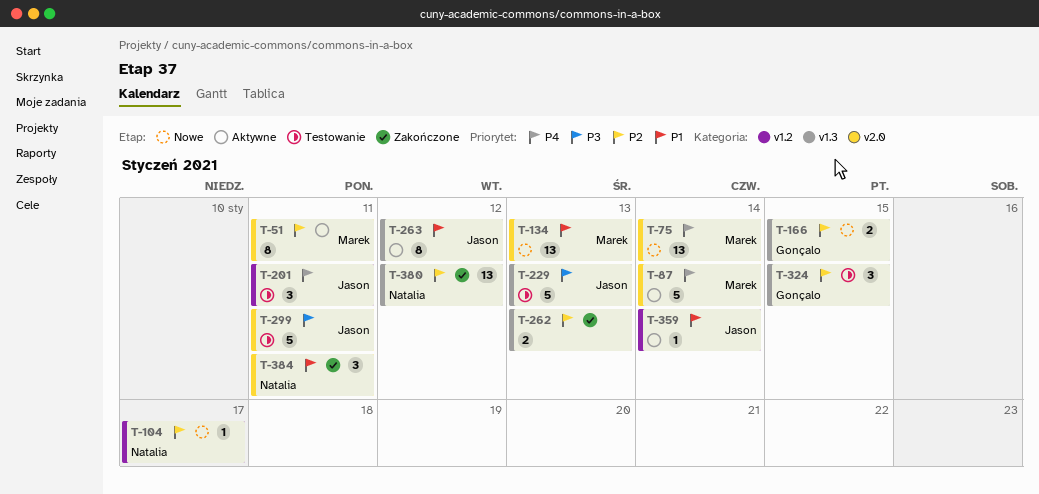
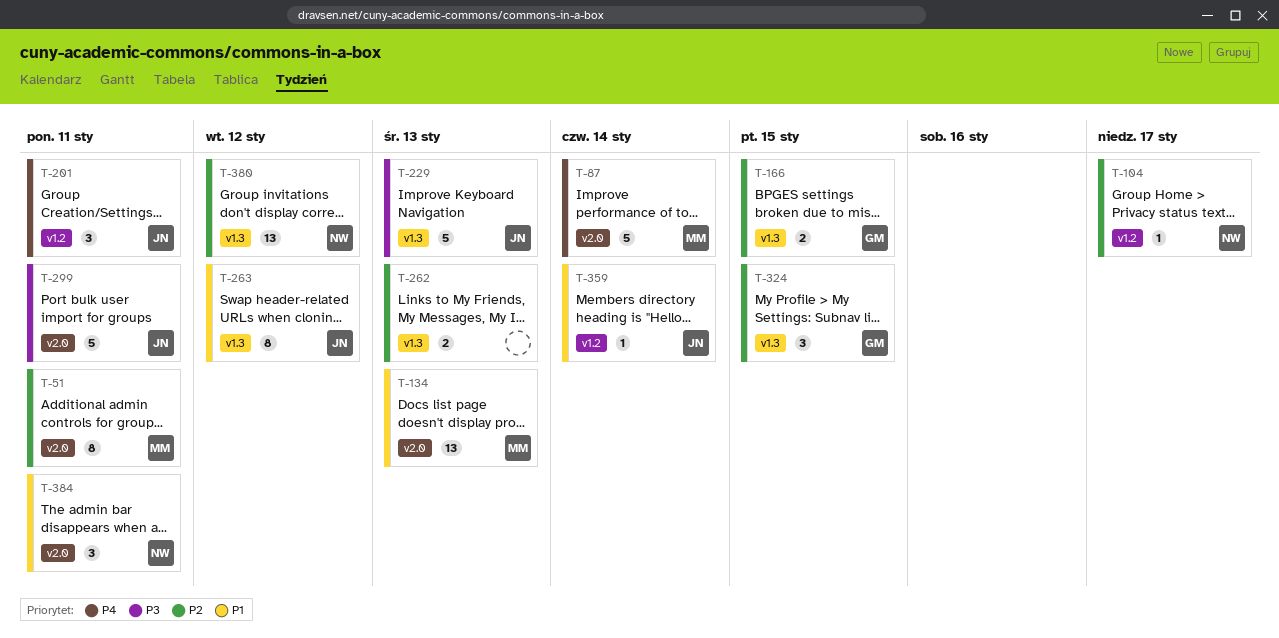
T-75: present -> none

